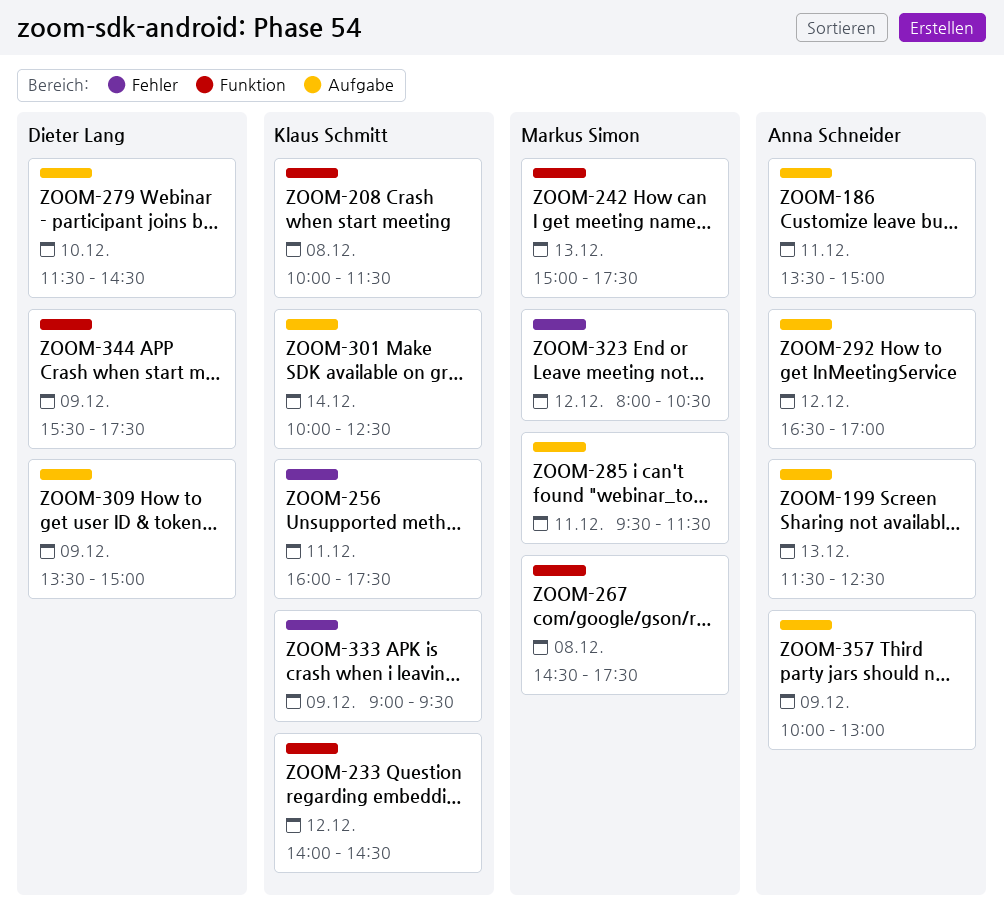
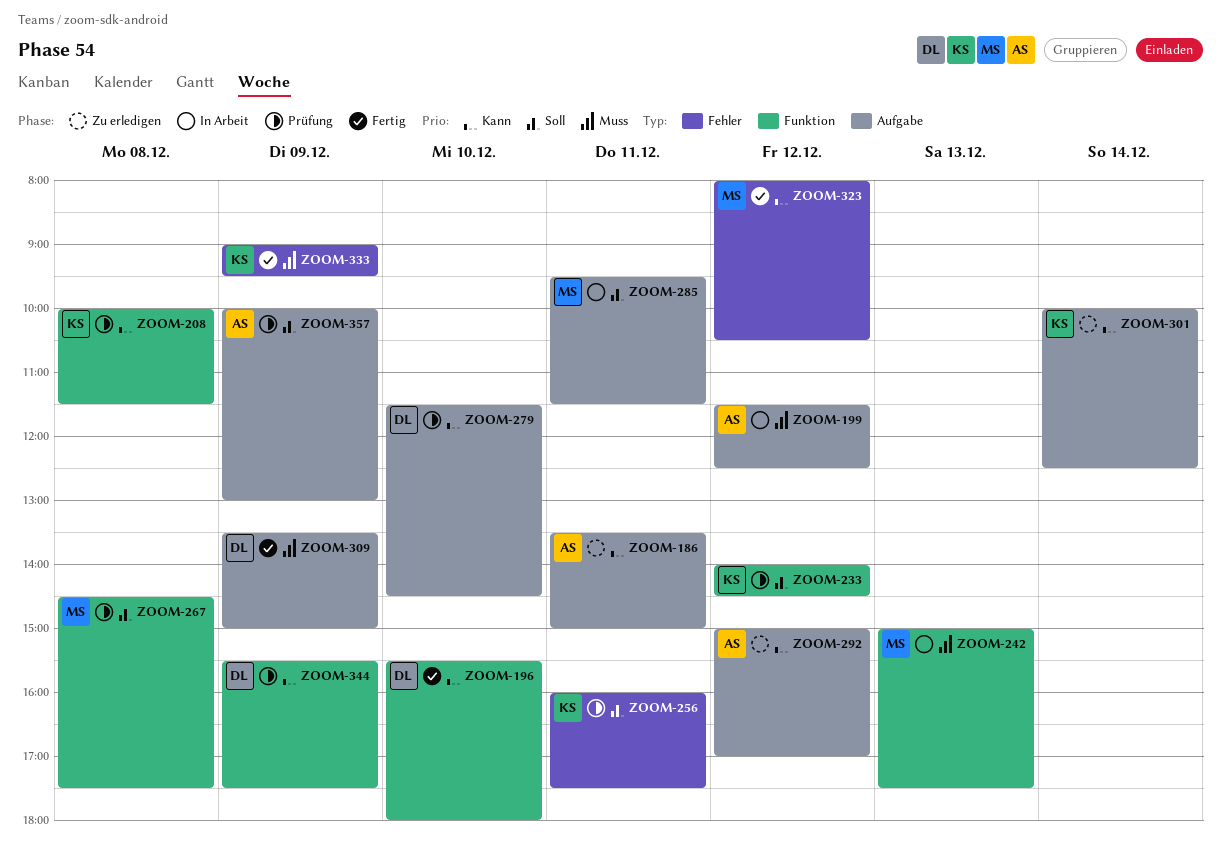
ZOOM-196: none -> present
ZOOM-199, day: Dec 13 -> Dec 12
ZOOM-292, begins: 16:30 -> 15:00

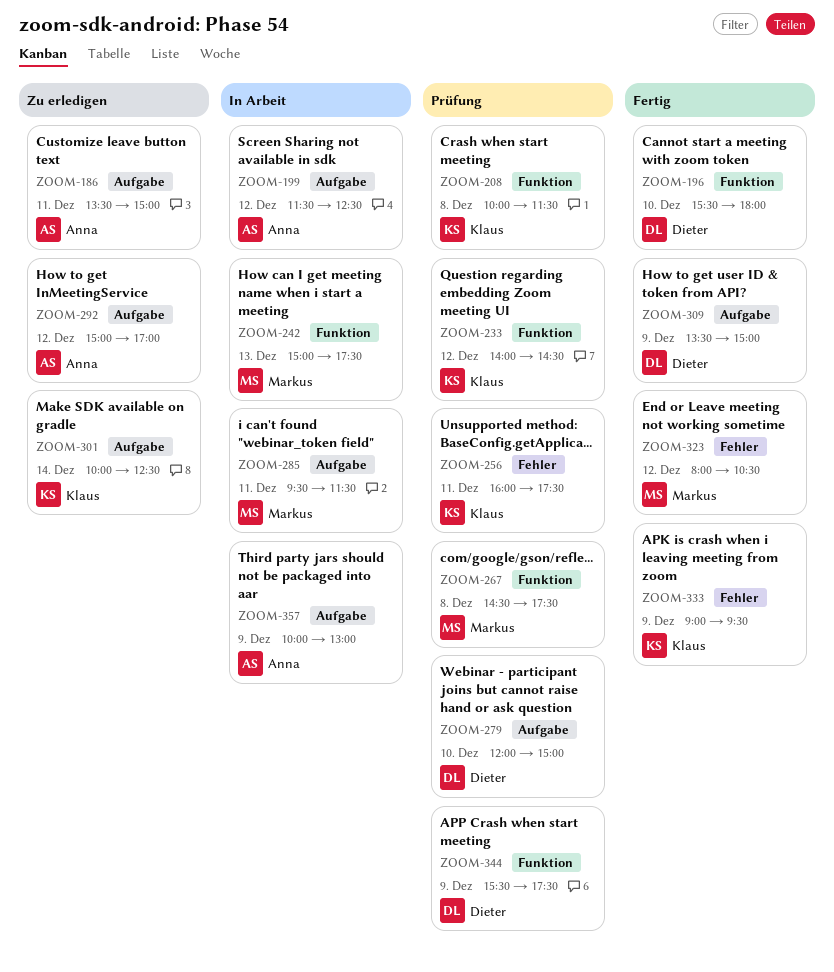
ZOOM-279, begins: 11:30 -> 12:00
ZOOM-279, ends: 14:30 -> 15:00
ZOOM-357, status: Prüfung -> In Arbeit

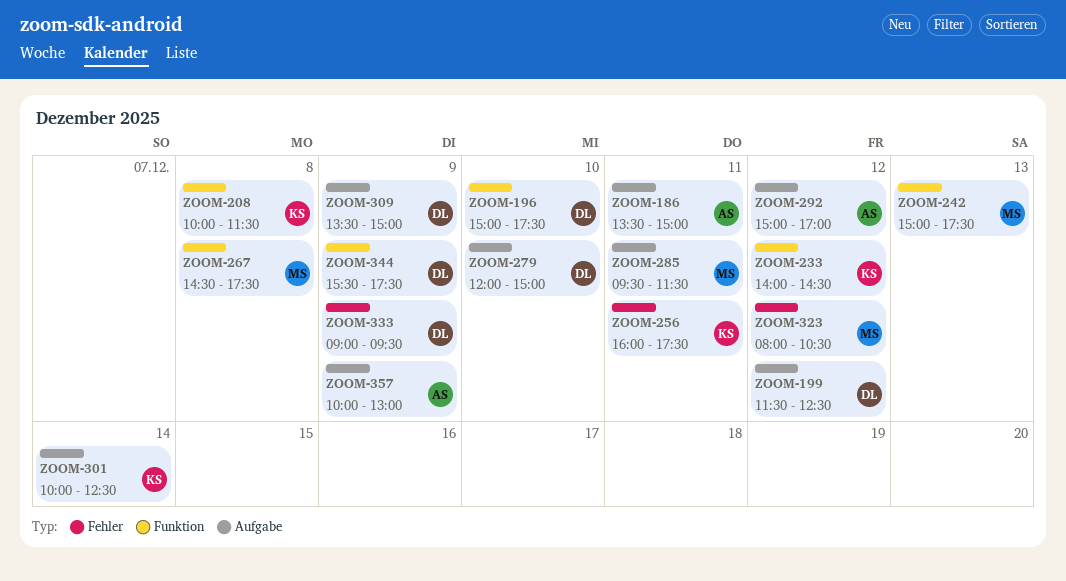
ZOOM-196, begins: 15:30 -> 15:00
ZOOM-196, ends: 18:00 -> 17:30
ZOOM-199, owner: Anna -> Dieter
ZOOM-333, owner: Klaus -> Dieter

